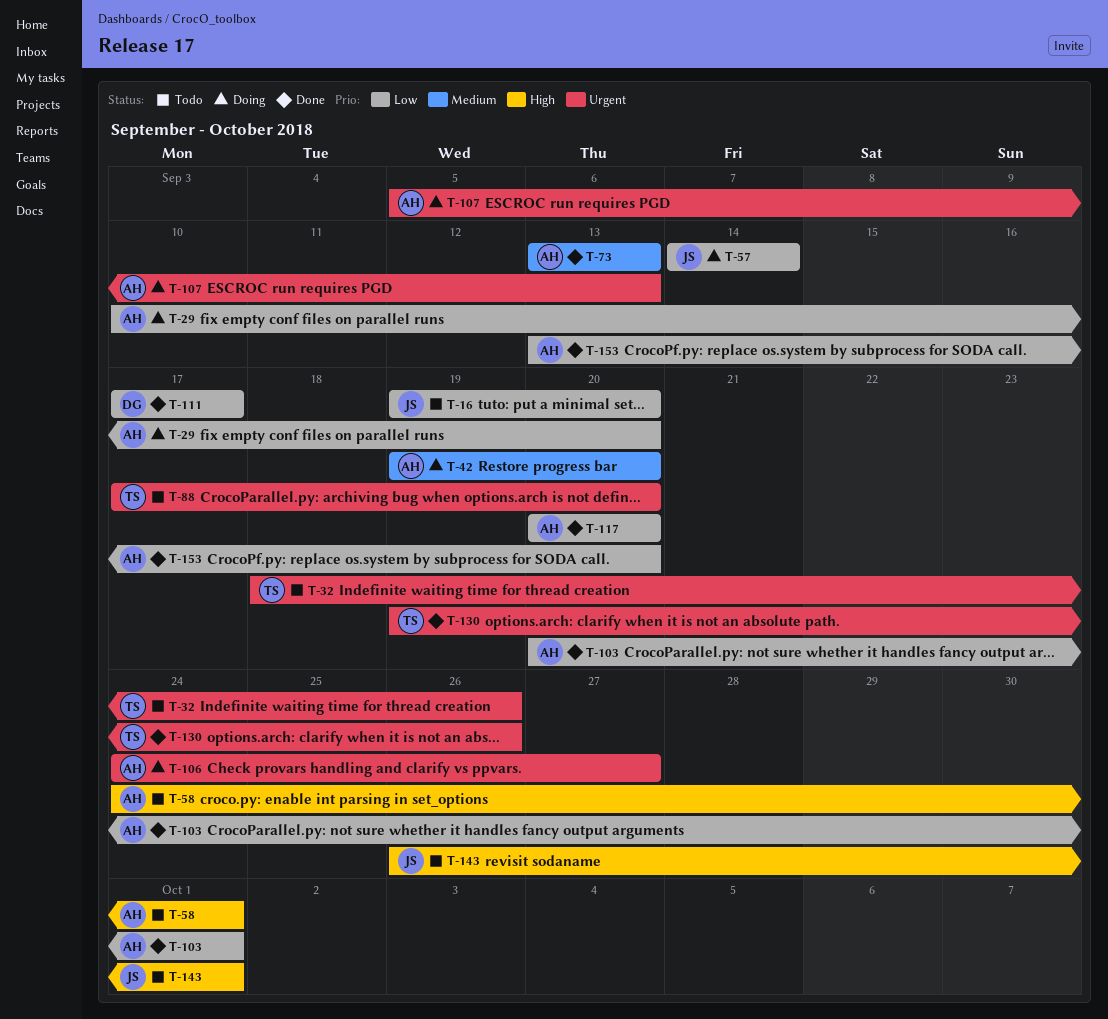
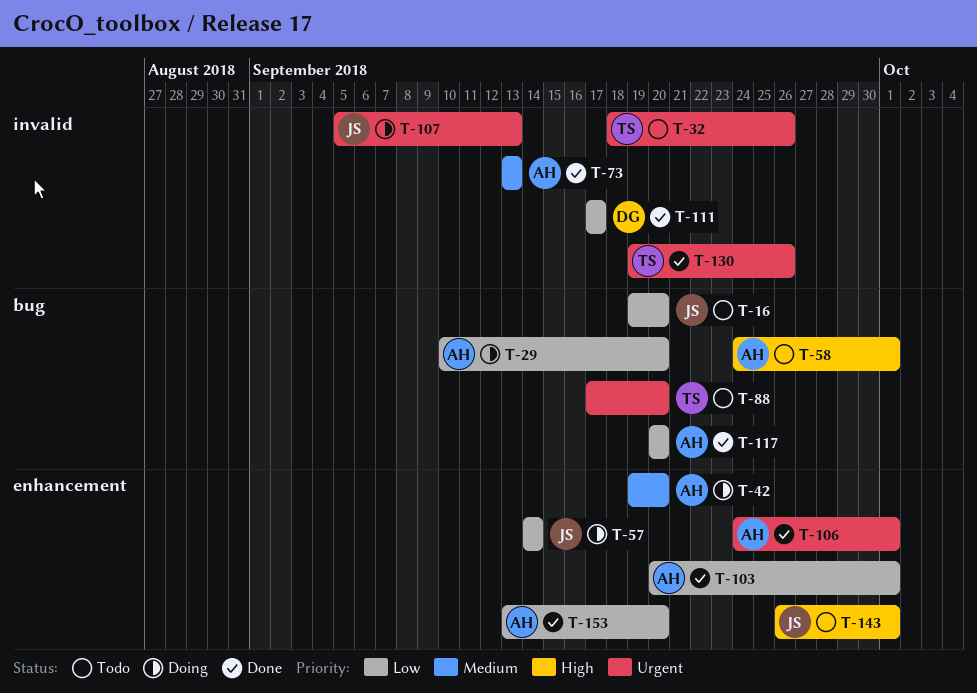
T-106, status: Doing -> Done
T-106, due: Sep 27 -> Oct 1
T-107, owner: AH -> JS

